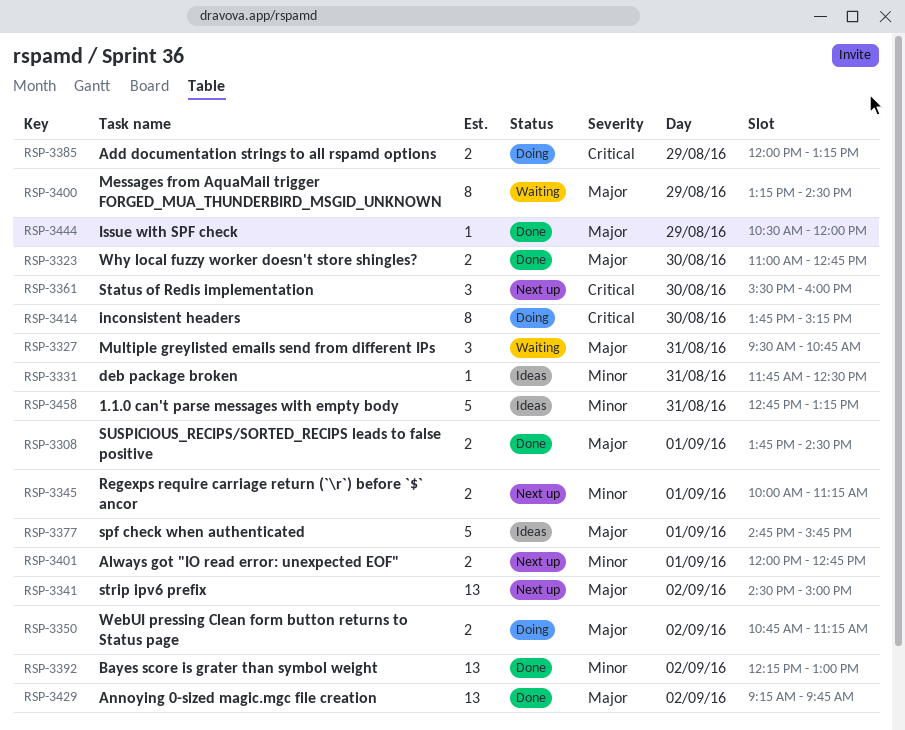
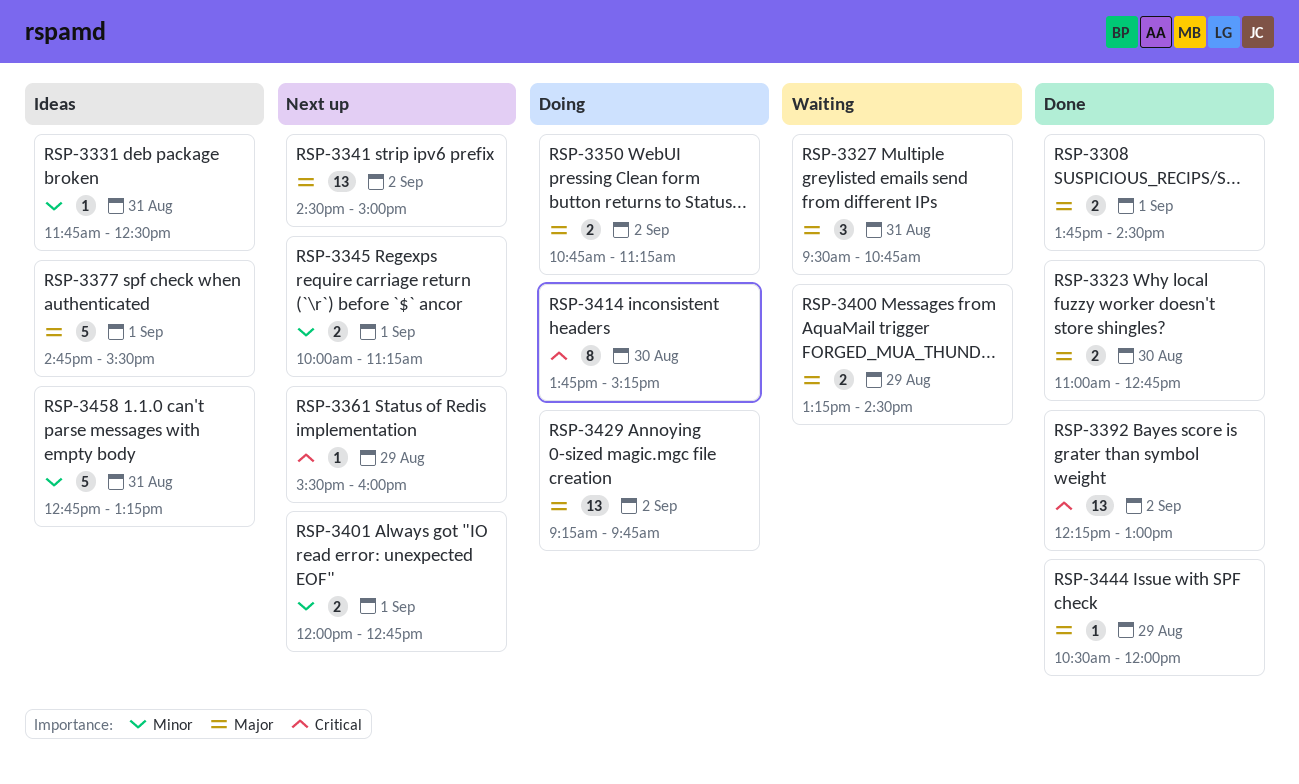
RSP-3361, estimate: 3 -> 1
RSP-3361, day: Aug 30 -> Aug 29
RSP-3377, ends: 15:45 -> 15:30
RSP-3385: present -> none
RSP-3392, priority: Minor -> Critical
RSP-3400, estimate: 8 -> 2
RSP-3429, status: Done -> Doing

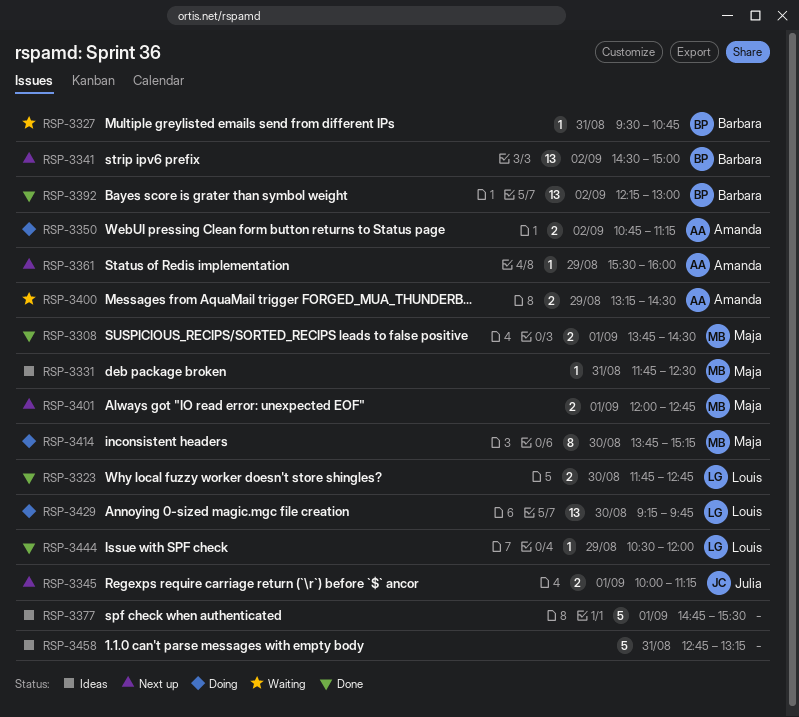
RSP-3323, begins: 11:00 -> 11:45
RSP-3327, estimate: 3 -> 1
RSP-3429, day: Sep 2 -> Aug 30

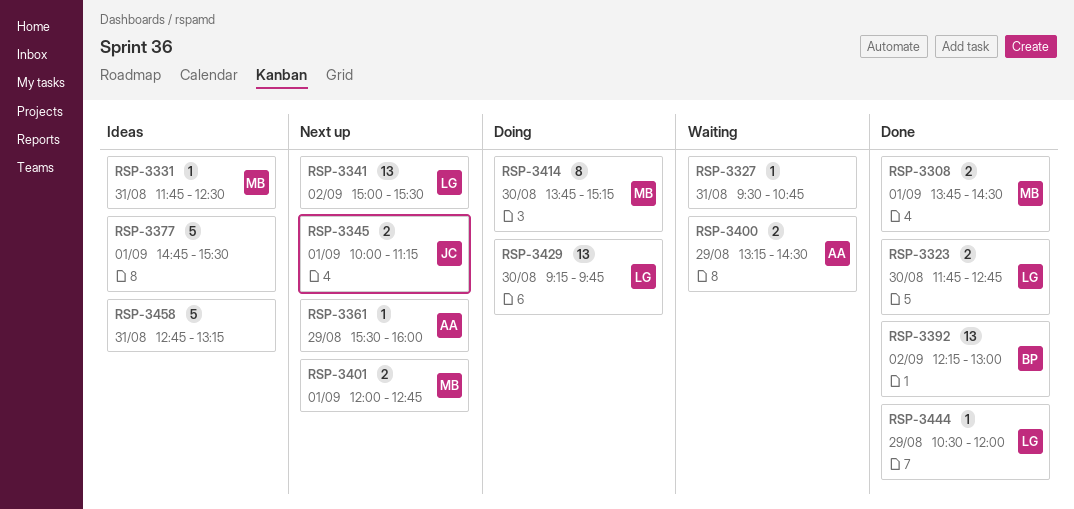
RSP-3327, owner: Barbara -> none
RSP-3341, owner: Barbara -> Louis
RSP-3341, begins: 14:30 -> 15:00
RSP-3341, ends: 15:00 -> 15:30
RSP-3350: present -> none

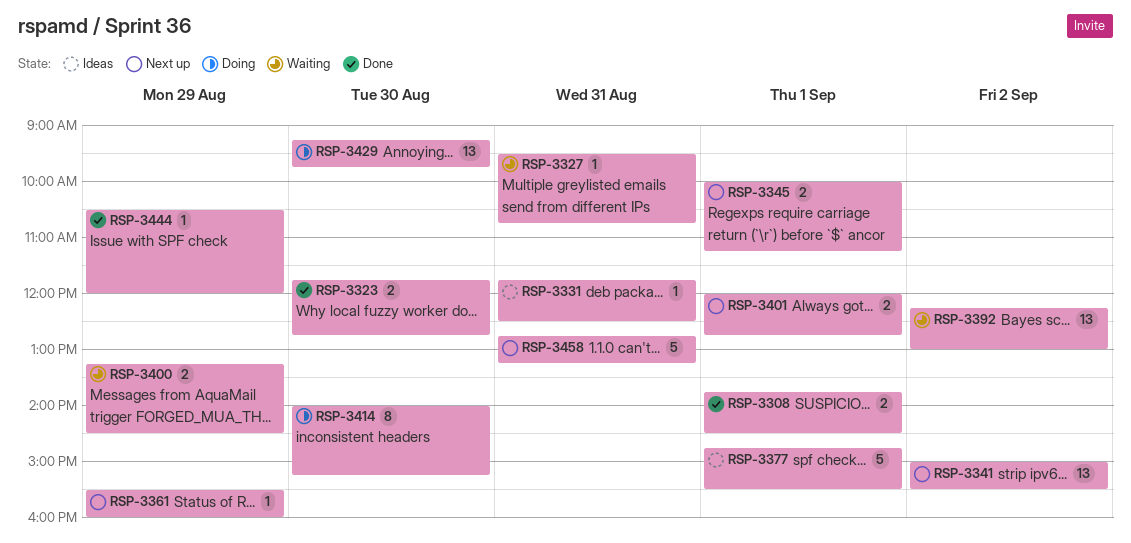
RSP-3392, status: Done -> Waiting
RSP-3414, begins: 13:45 -> 14:00
RSP-3458, status: Ideas -> Next up

